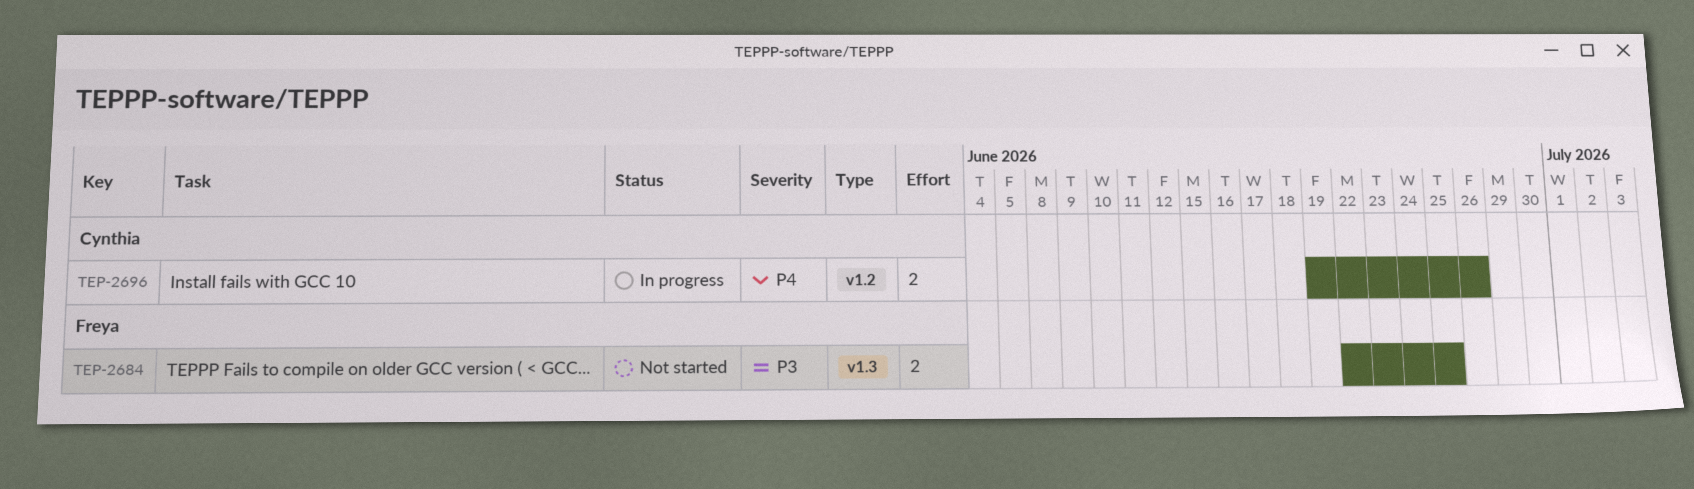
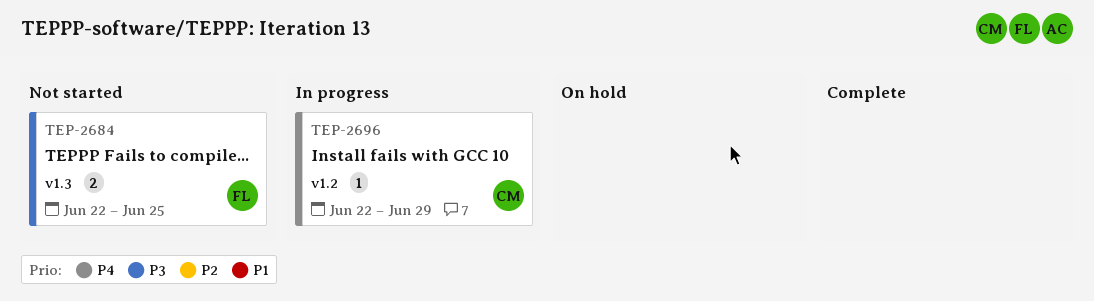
TEP-2696, estimate: 2 -> 1
TEP-2696, start: Jun 19 -> Jun 22
TEP-2696, due: Jun 26 -> Jun 29

